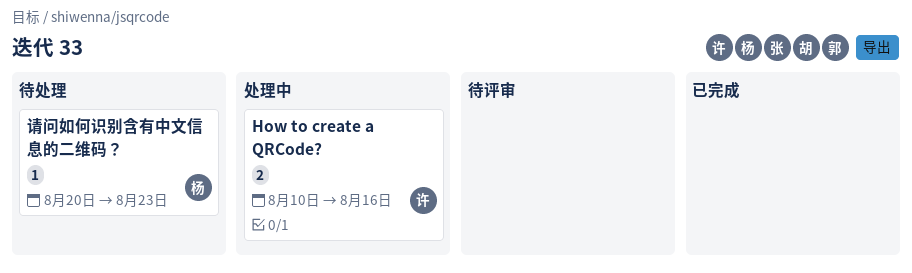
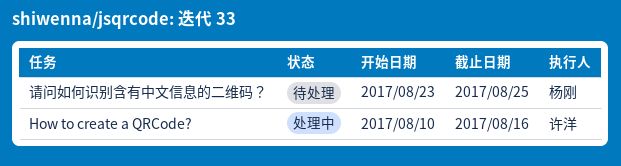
请问如何识别含有中文信息的二维码？, start: Aug 20 -> Aug 23
请问如何识别含有中文信息的二维码？, due: Aug 23 -> Aug 25

